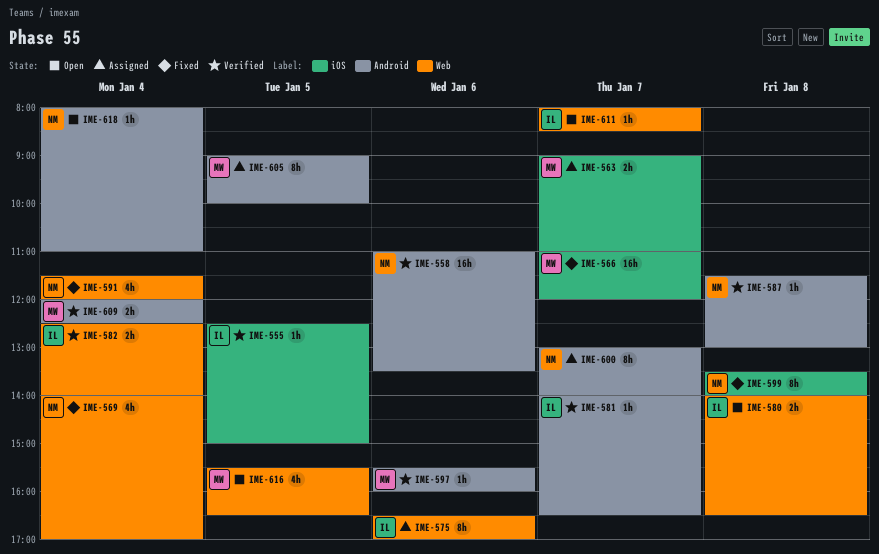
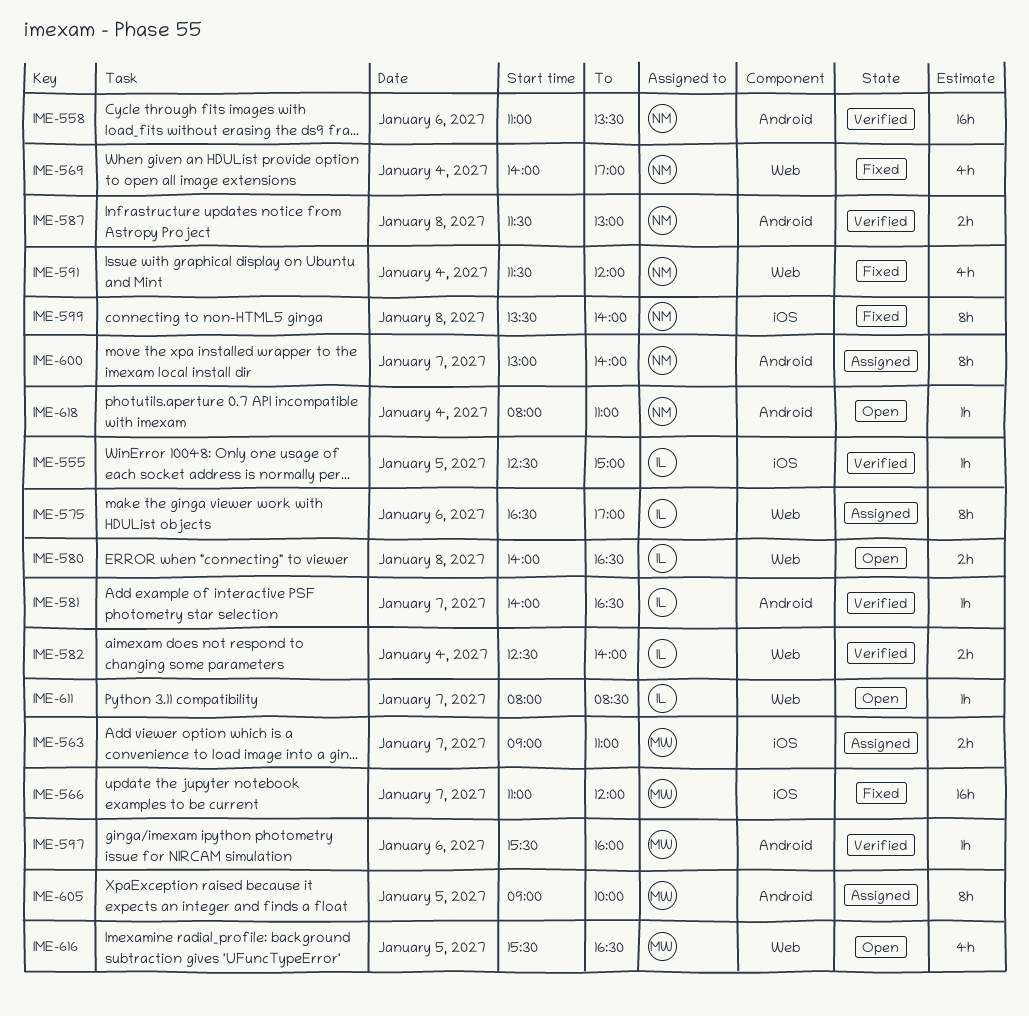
IME-587, estimate: 1h -> 2h
IME-609: present -> none

